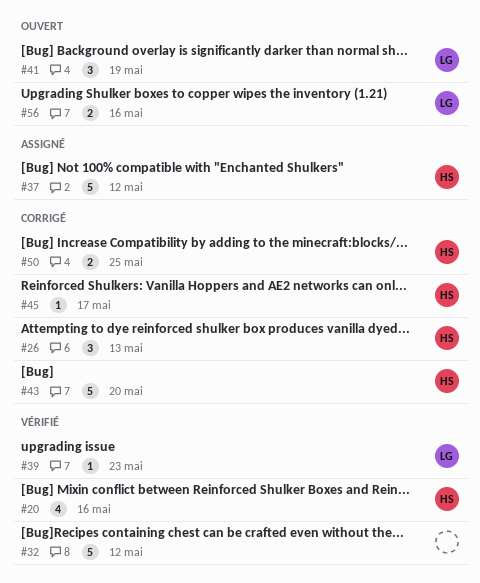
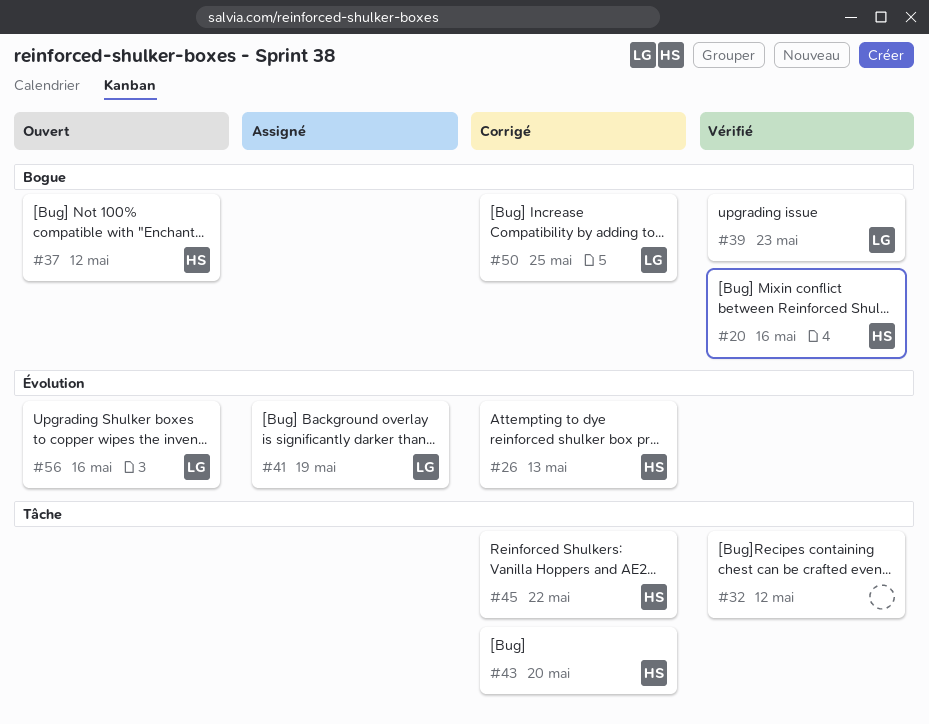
#37, status: Assigné -> Ouvert
#41, status: Ouvert -> Assigné
#45, due: May 17 -> May 22
#50, owner: HS -> LG

